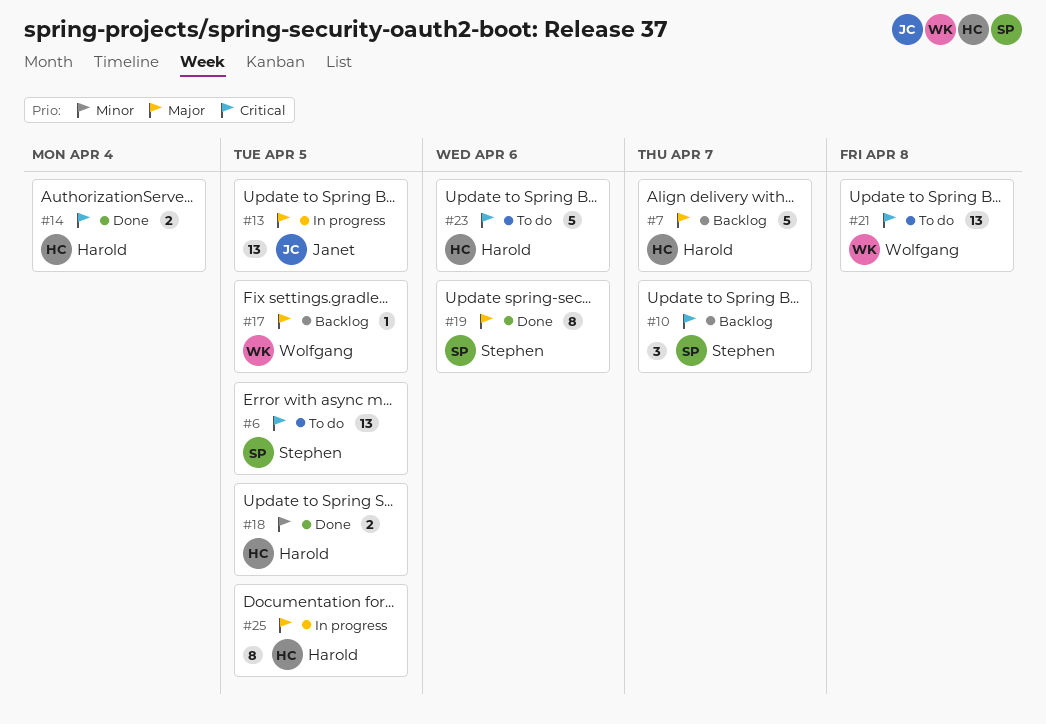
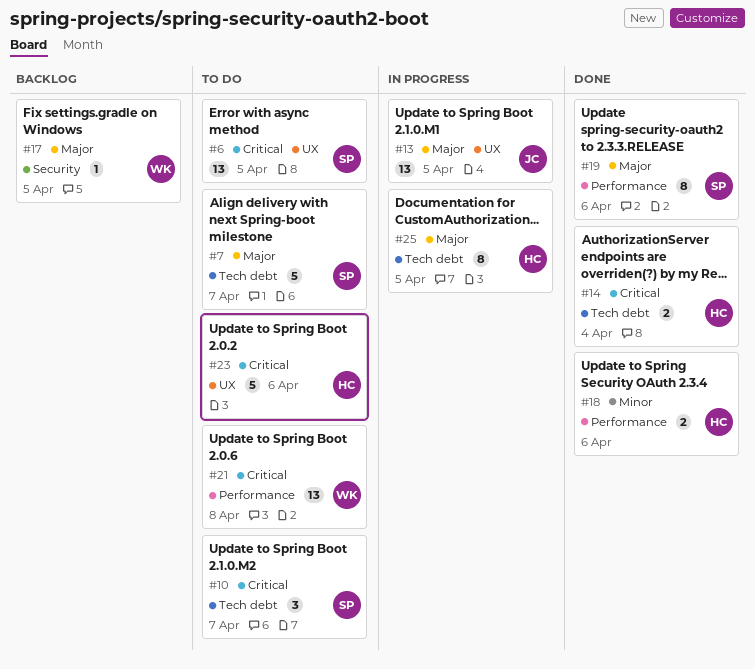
#7, status: Backlog -> To do
#7, owner: Harold -> Stephen
#10, status: Backlog -> To do
#18, due: Apr 5 -> Apr 6

